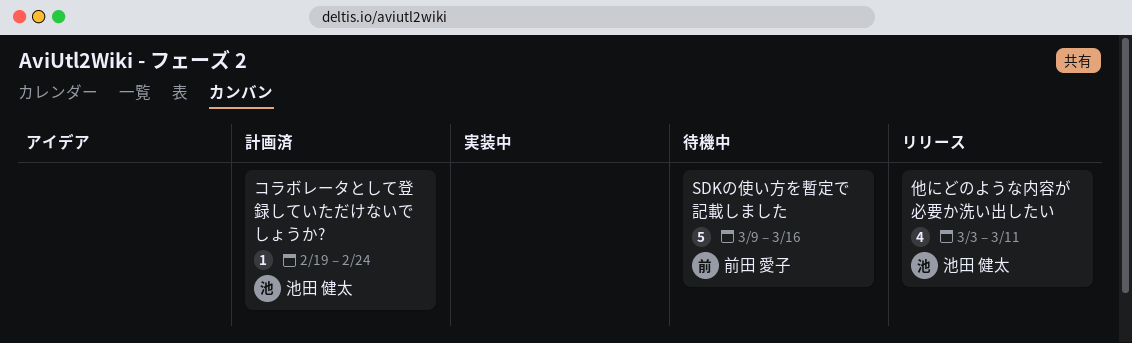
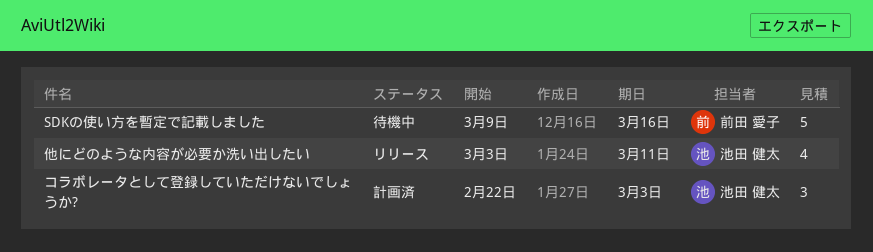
コラボレータとして登録していただけないでしょうか?, estimate: 1 -> 3
コラボレータとして登録していただけないでしょうか?, start: Feb 19 -> Feb 22
コラボレータとして登録していただけないでしょうか?, due: Feb 24 -> Mar 3

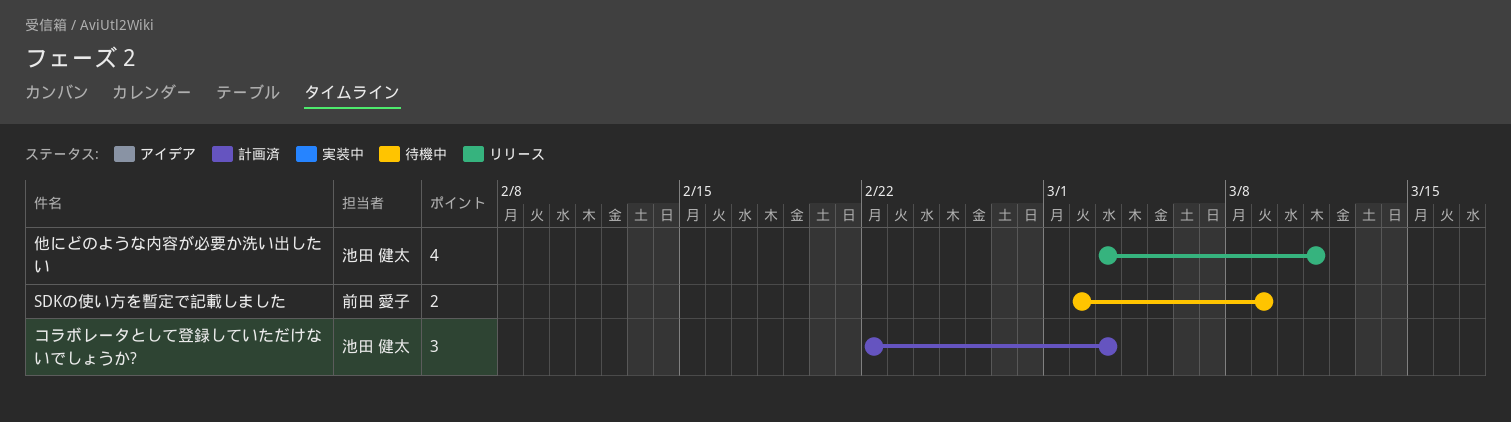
SDKの使い方を暫定で記載しました, estimate: 5 -> 2
SDKの使い方を暫定で記載しました, start: Mar 9 -> Mar 2
SDKの使い方を暫定で記載しました, due: Mar 16 -> Mar 9

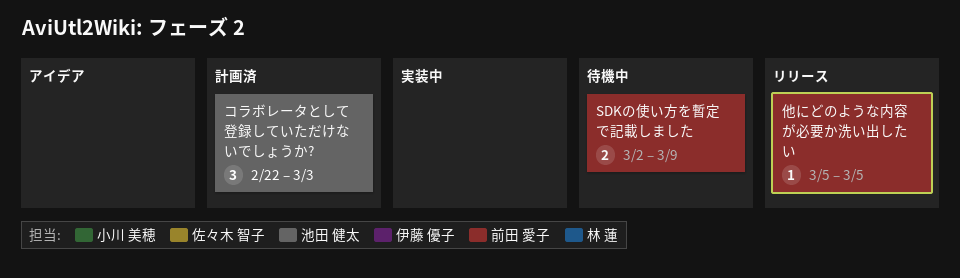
他にどのような内容が必要か洗い出したい, owner: 池田 健太 -> 前田 愛子
他にどのような内容が必要か洗い出したい, estimate: 4 -> 1
他にどのような内容が必要か洗い出したい, start: Mar 3 -> Mar 5
他にどのような内容が必要か洗い出したい, due: Mar 11 -> Mar 5

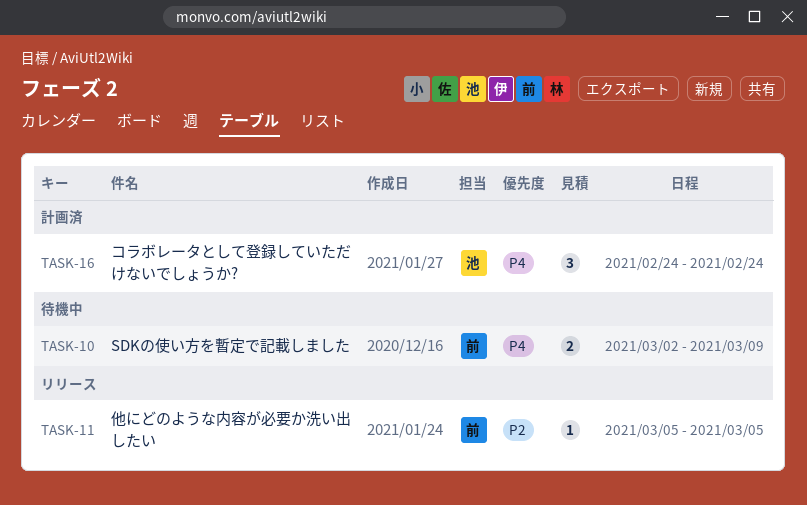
コラボレータとして登録していただけないでしょうか?, start: Feb 22 -> Feb 24
コラボレータとして登録していただけないでしょうか?, due: Mar 3 -> Feb 24

